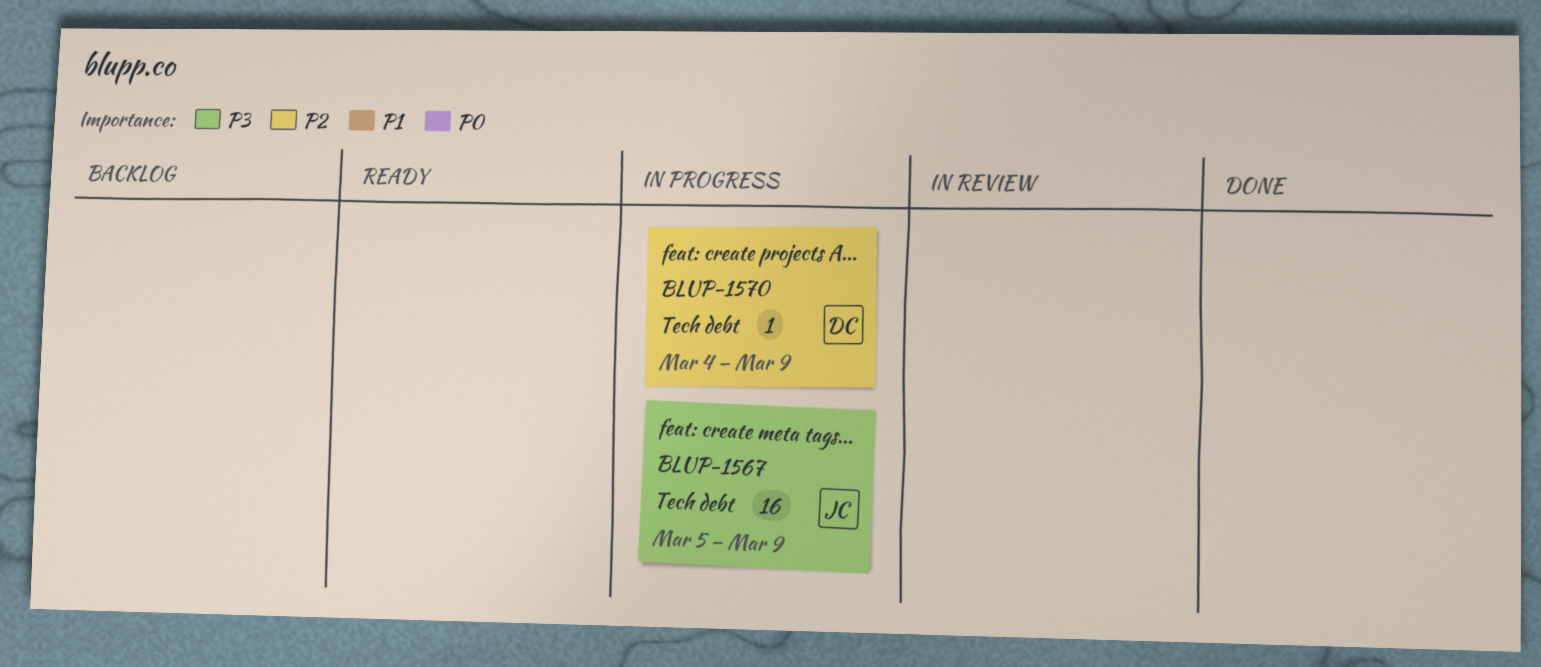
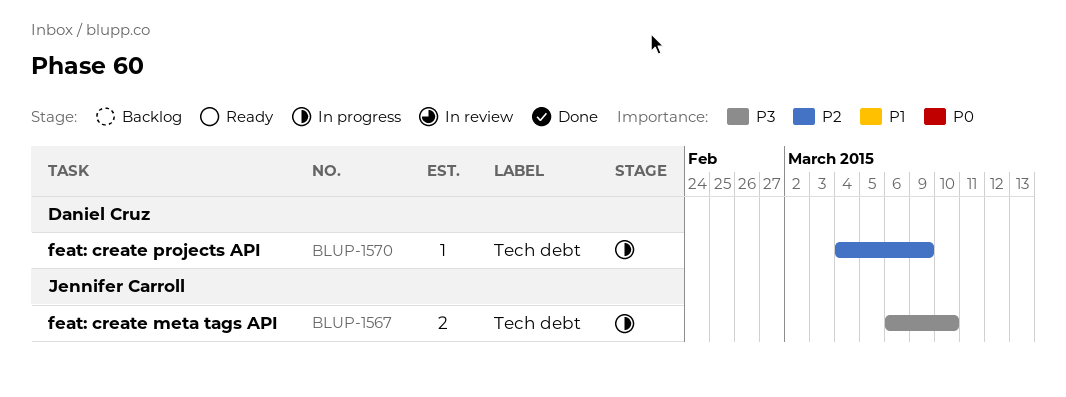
BLUP-1567, estimate: 16 -> 2
BLUP-1567, start: Mar 5 -> Mar 6
BLUP-1567, due: Mar 9 -> Mar 10

